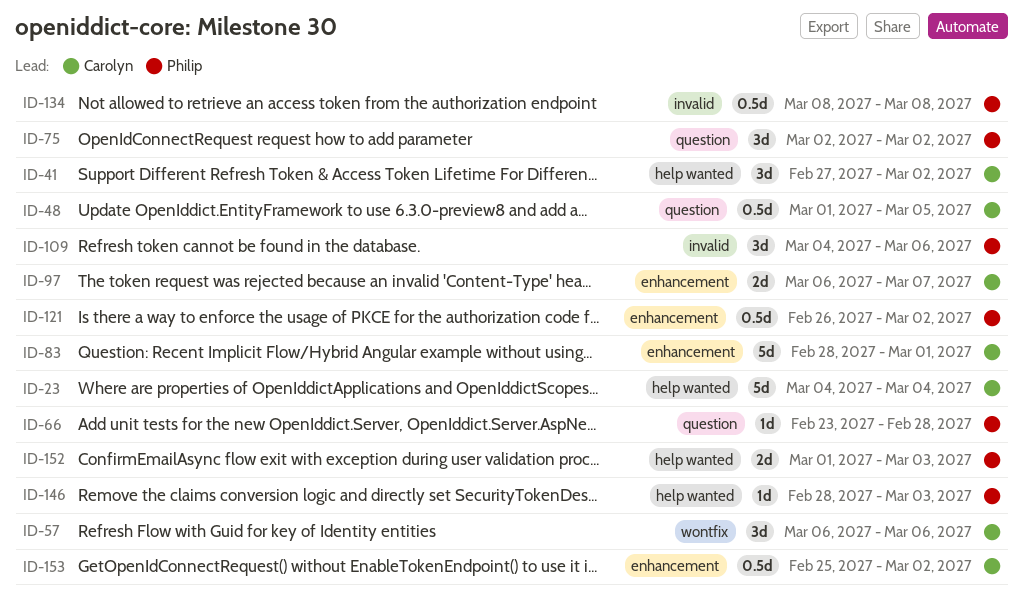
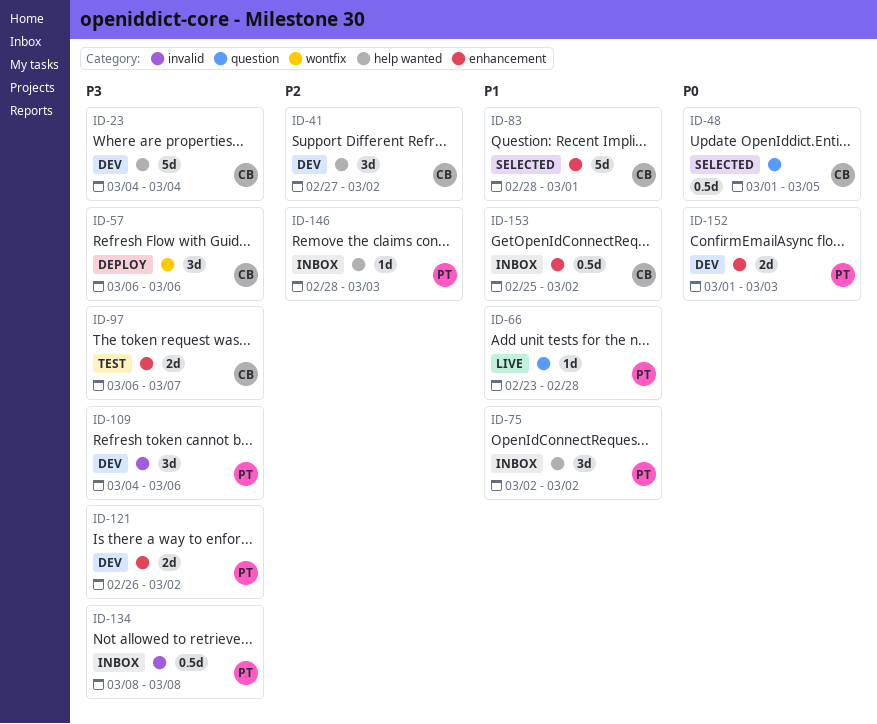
ID-75, label: question -> help wanted
ID-121, estimate: 0.5d -> 2d
ID-152, label: help wanted -> enhancement

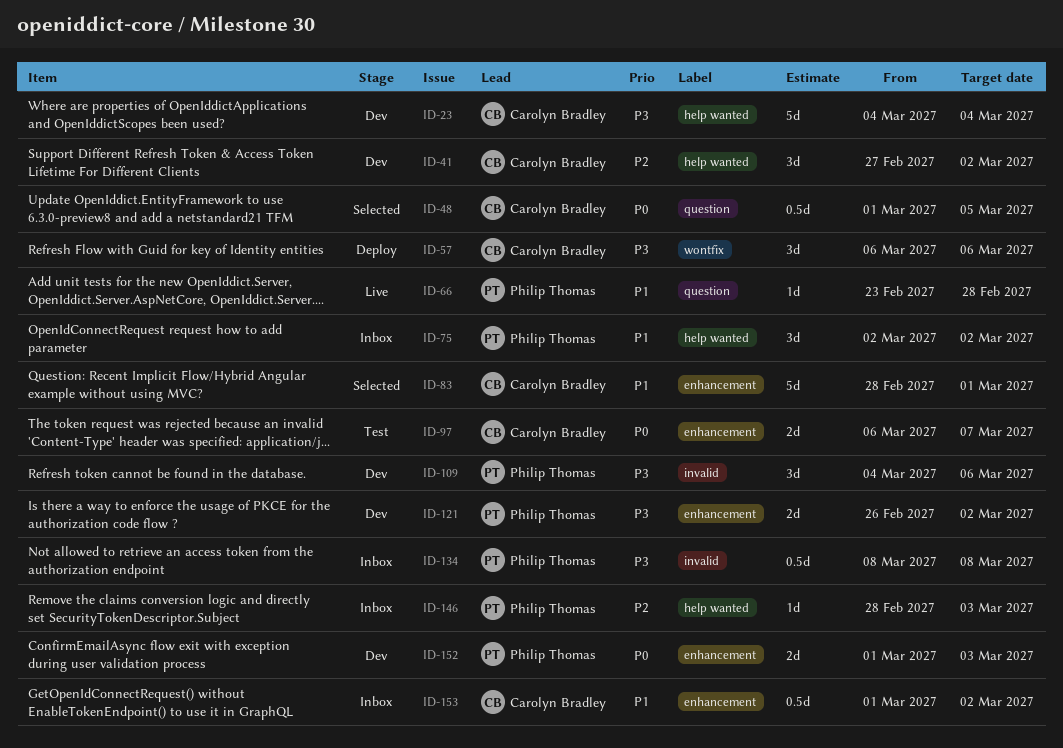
ID-97, priority: P3 -> P0
ID-153, start: Feb 25 -> Mar 1

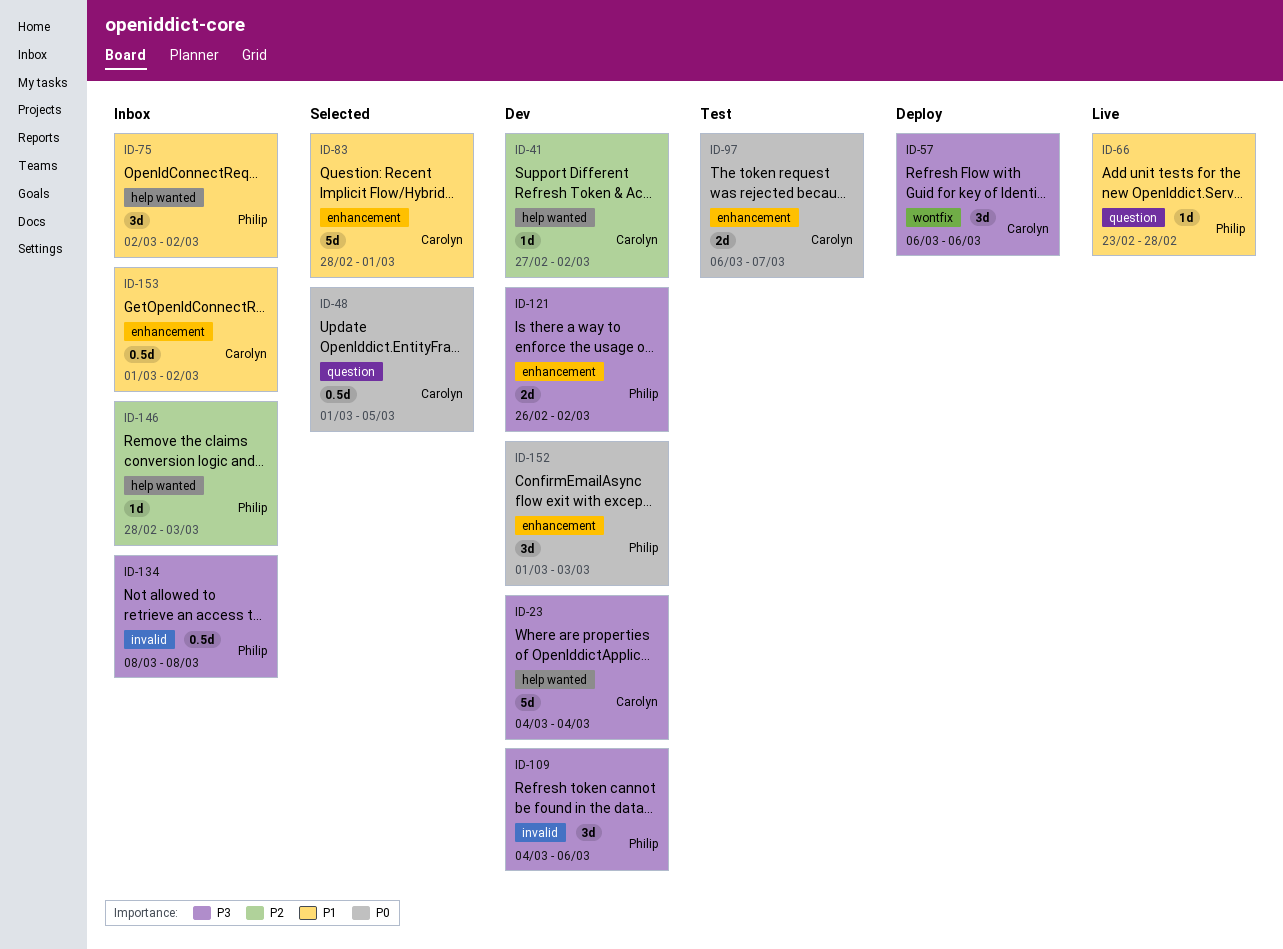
ID-41, estimate: 3d -> 1d
ID-152, estimate: 2d -> 3d

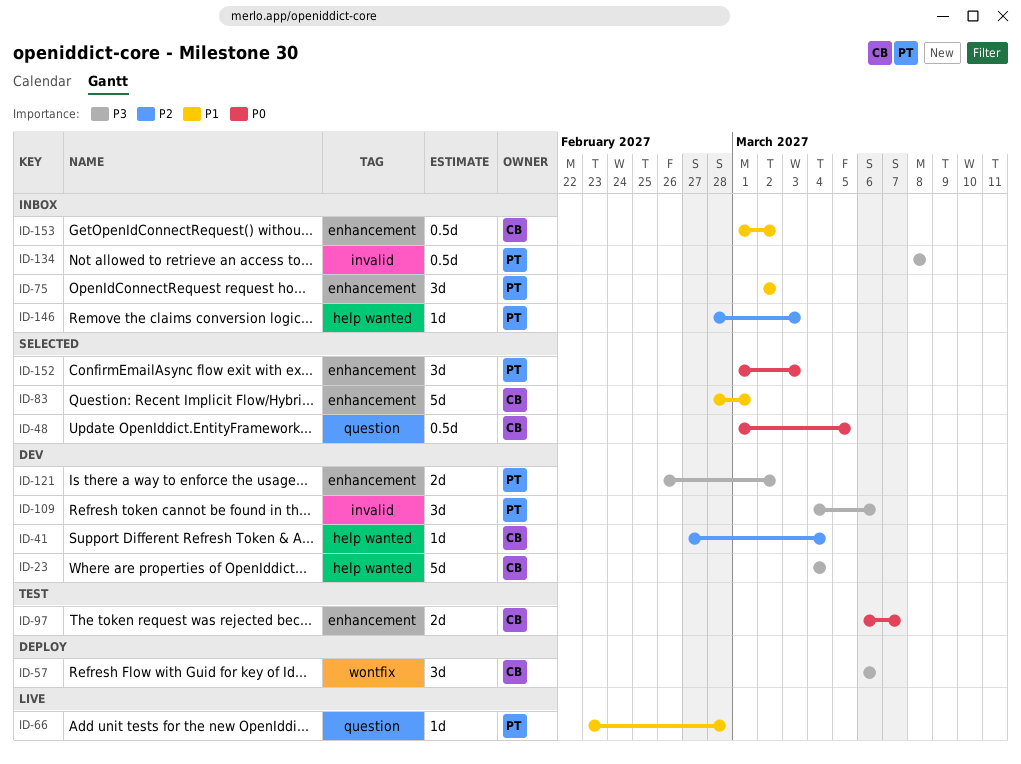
ID-41, due: Mar 2 -> Mar 4
ID-75, label: help wanted -> enhancement
ID-152, status: Dev -> Selected

